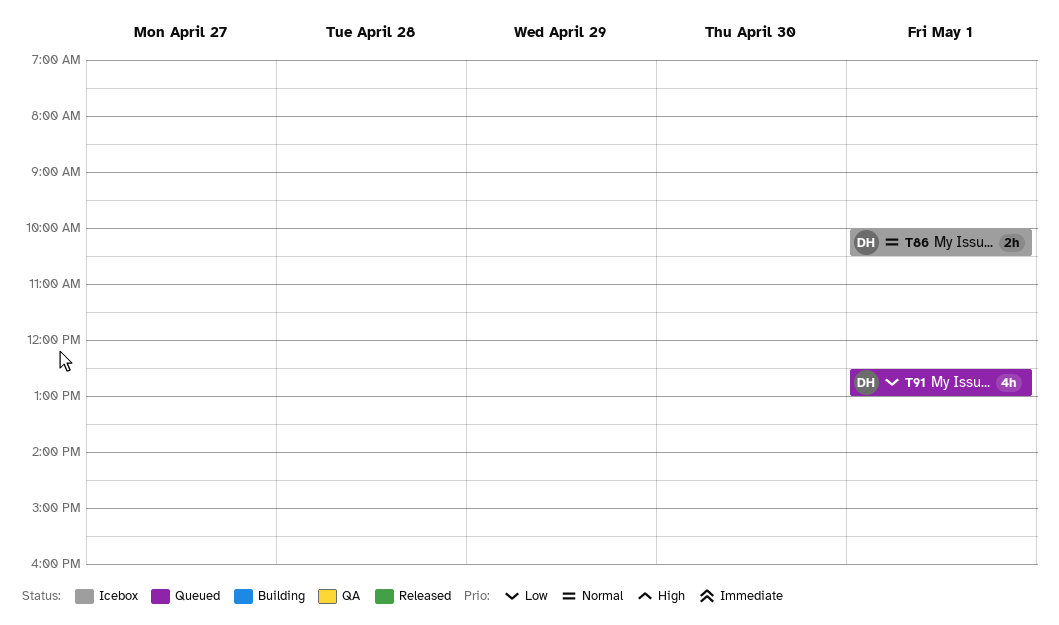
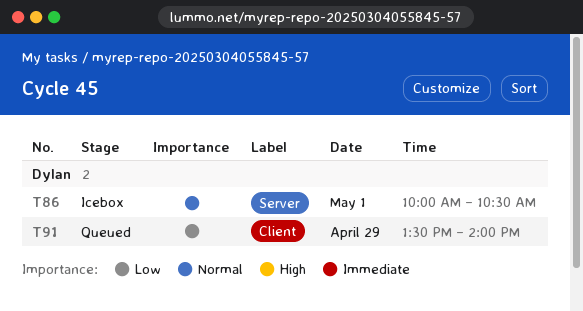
T91, day: May 1 -> Apr 29
T91, begins: 12:30 -> 13:30
T91, ends: 13:00 -> 14:00

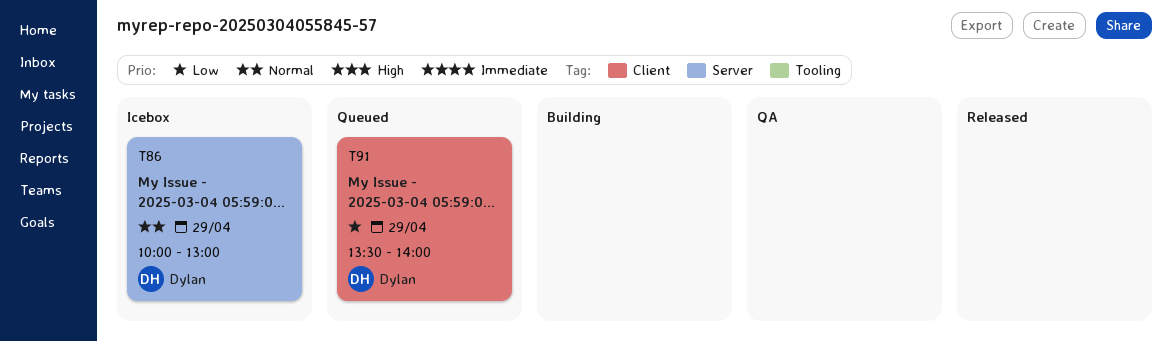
T86, day: May 1 -> Apr 29
T86, ends: 10:30 -> 13:00

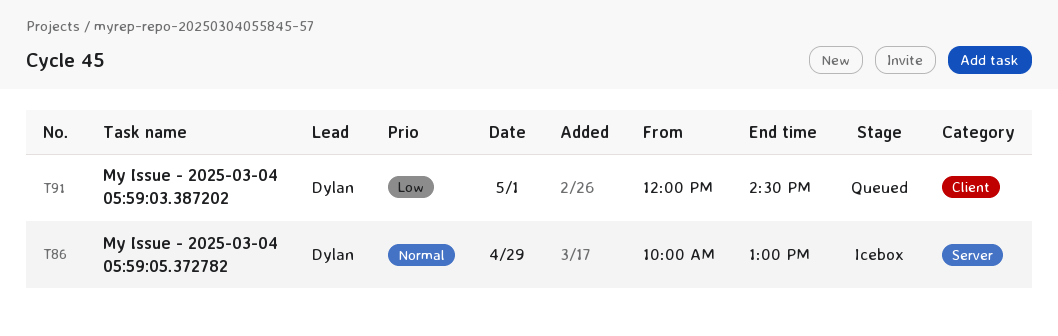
T91, day: Apr 29 -> May 1
T91, begins: 13:30 -> 12:00
T91, ends: 14:00 -> 14:30

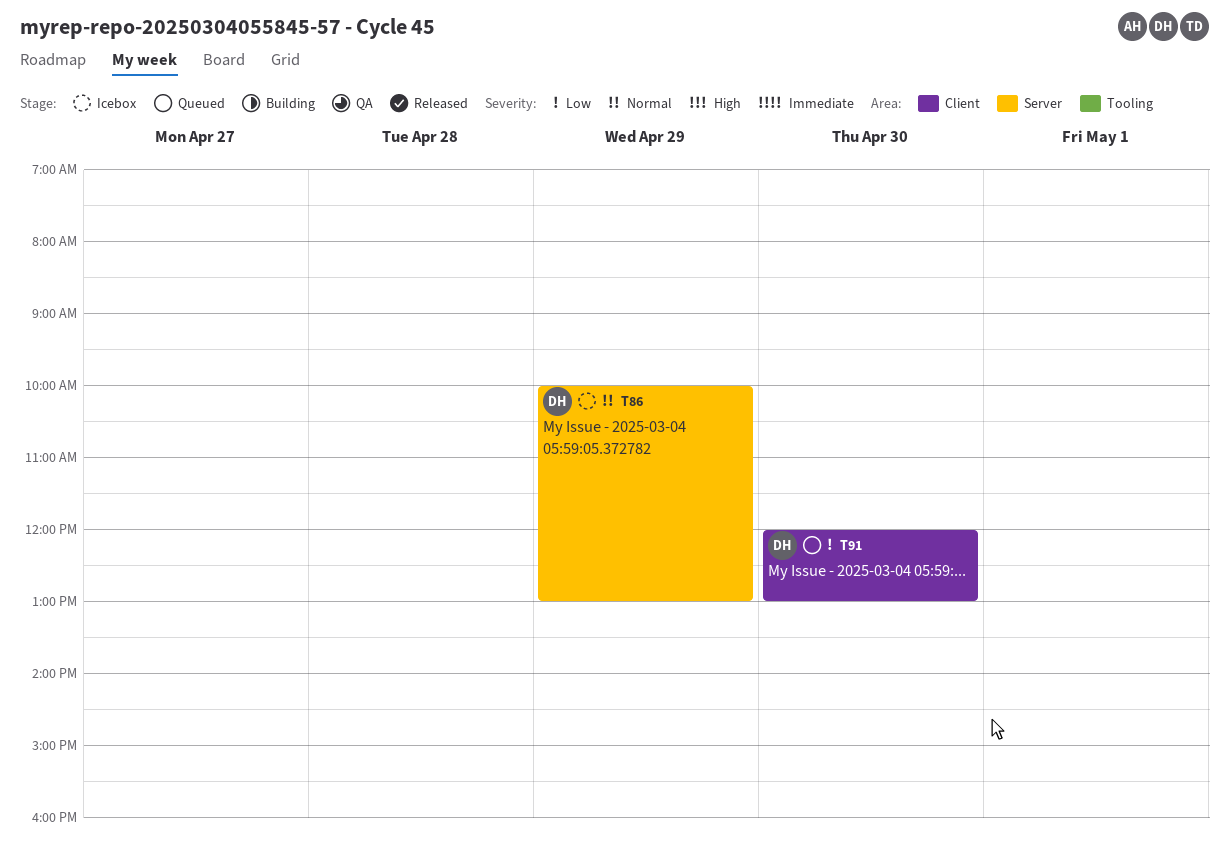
T91, day: May 1 -> Apr 30
T91, ends: 14:30 -> 13:00

